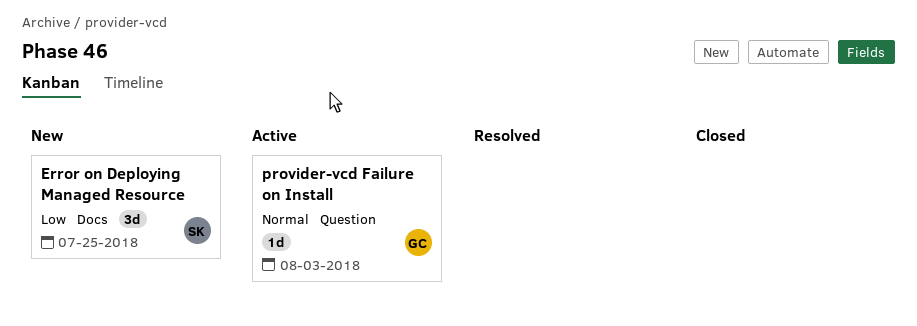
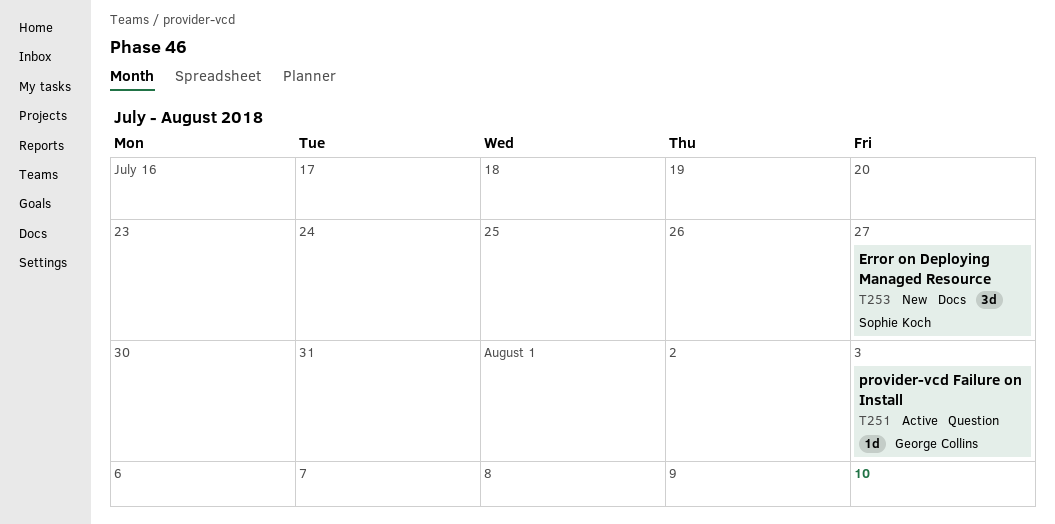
Error on Deploying Managed Resource, due: Jul 25 -> Jul 27

